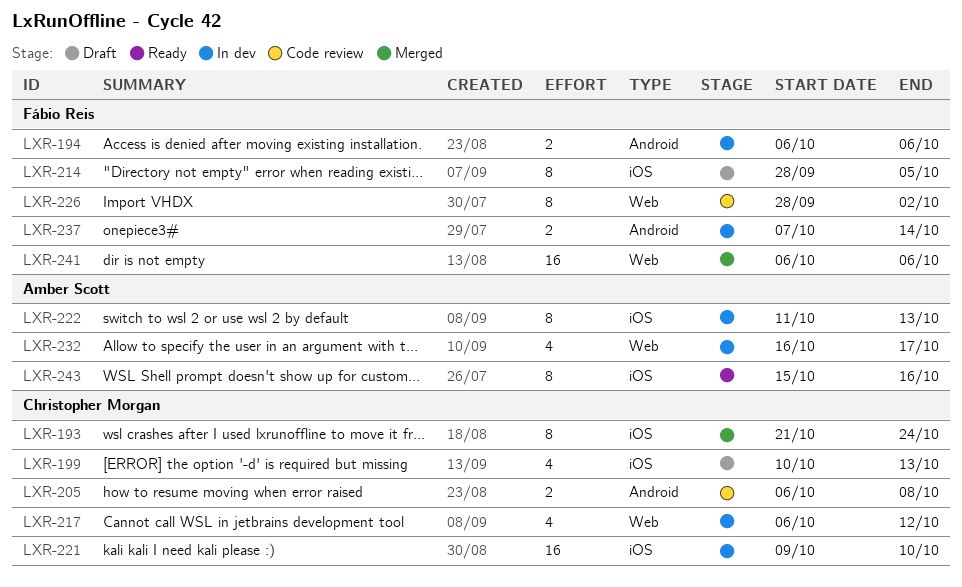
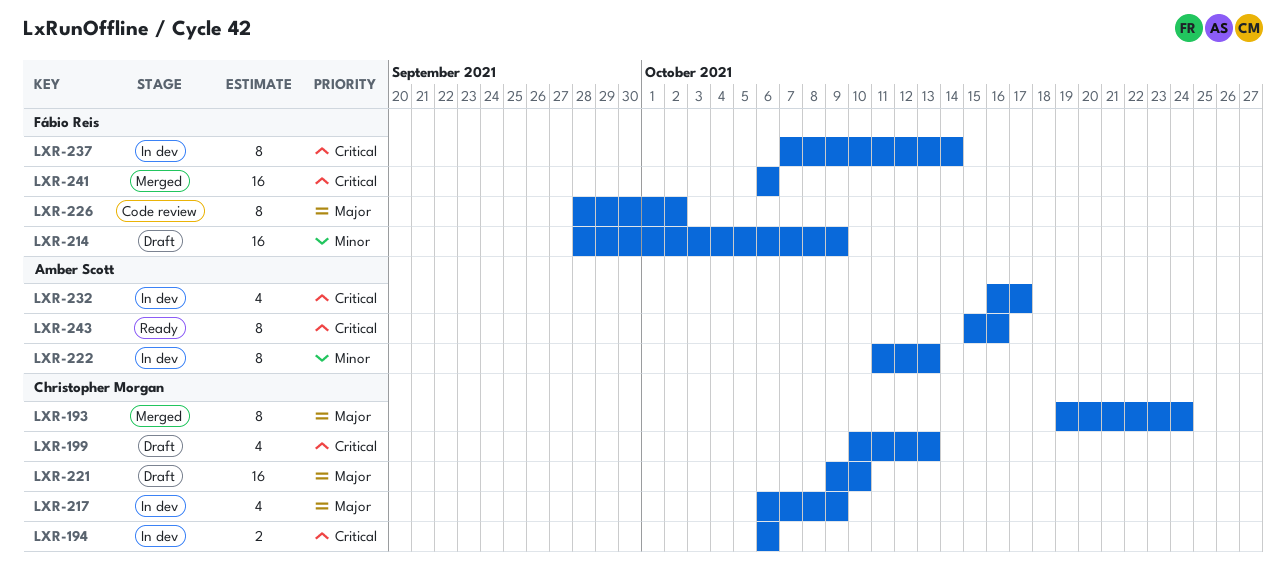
LXR-193, start: Oct 21 -> Oct 19
LXR-194, owner: Fábio Reis -> Christopher Morgan
LXR-205: present -> none
LXR-214, estimate: 8 -> 16
LXR-214, due: Oct 5 -> Oct 9
LXR-217, due: Oct 12 -> Oct 9
LXR-221, status: In dev -> Draft
LXR-237, estimate: 2 -> 8

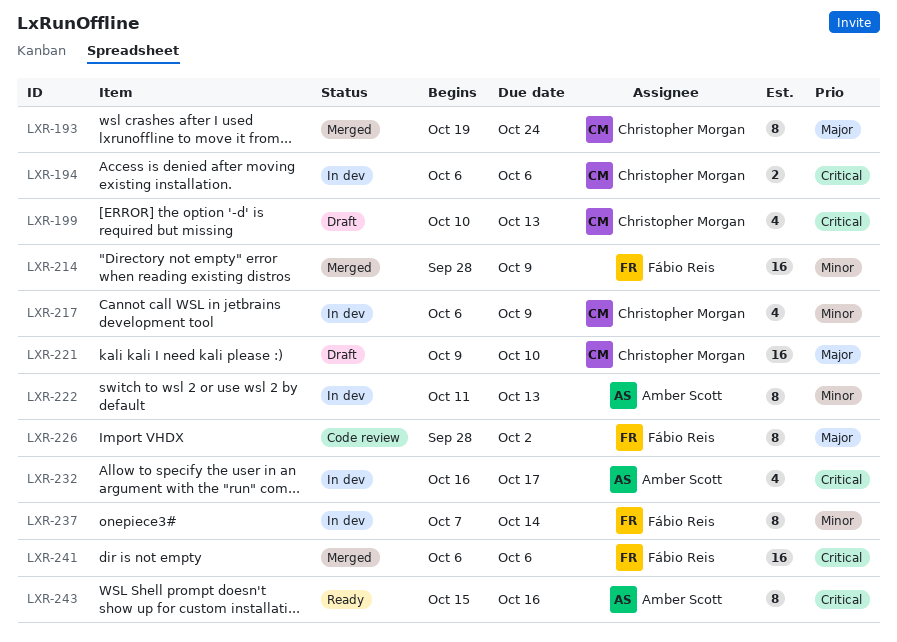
LXR-214, status: Draft -> Merged
LXR-217, priority: Major -> Minor
LXR-237, priority: Critical -> Minor

